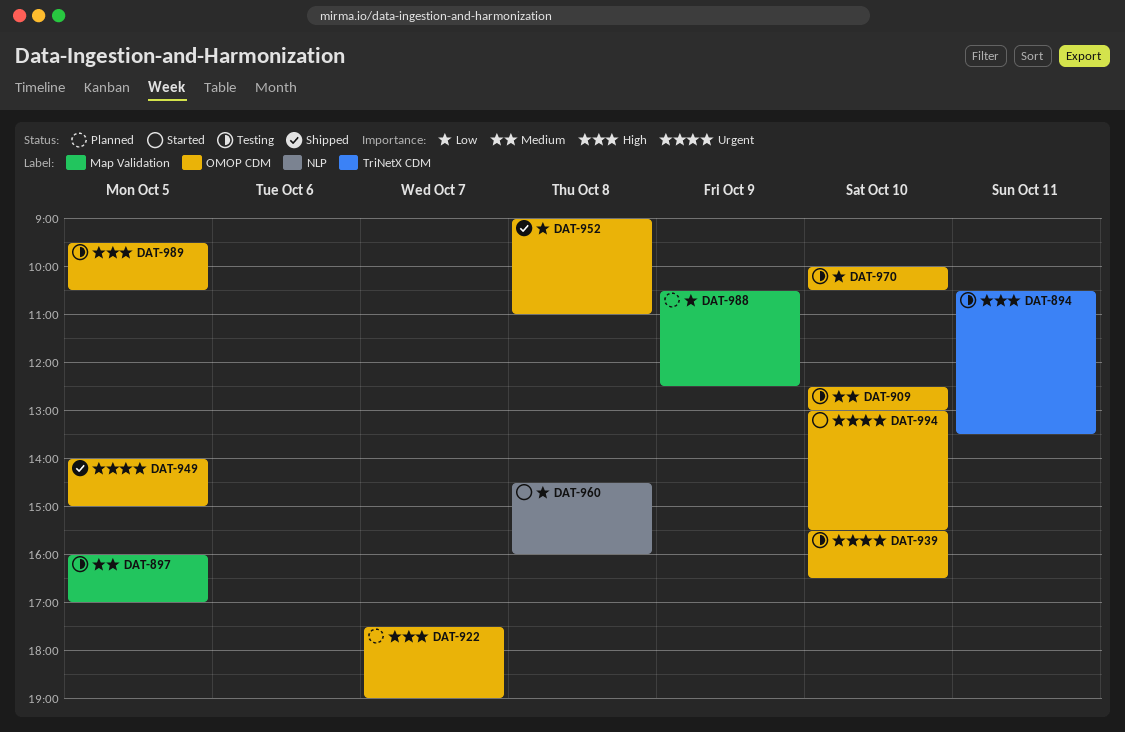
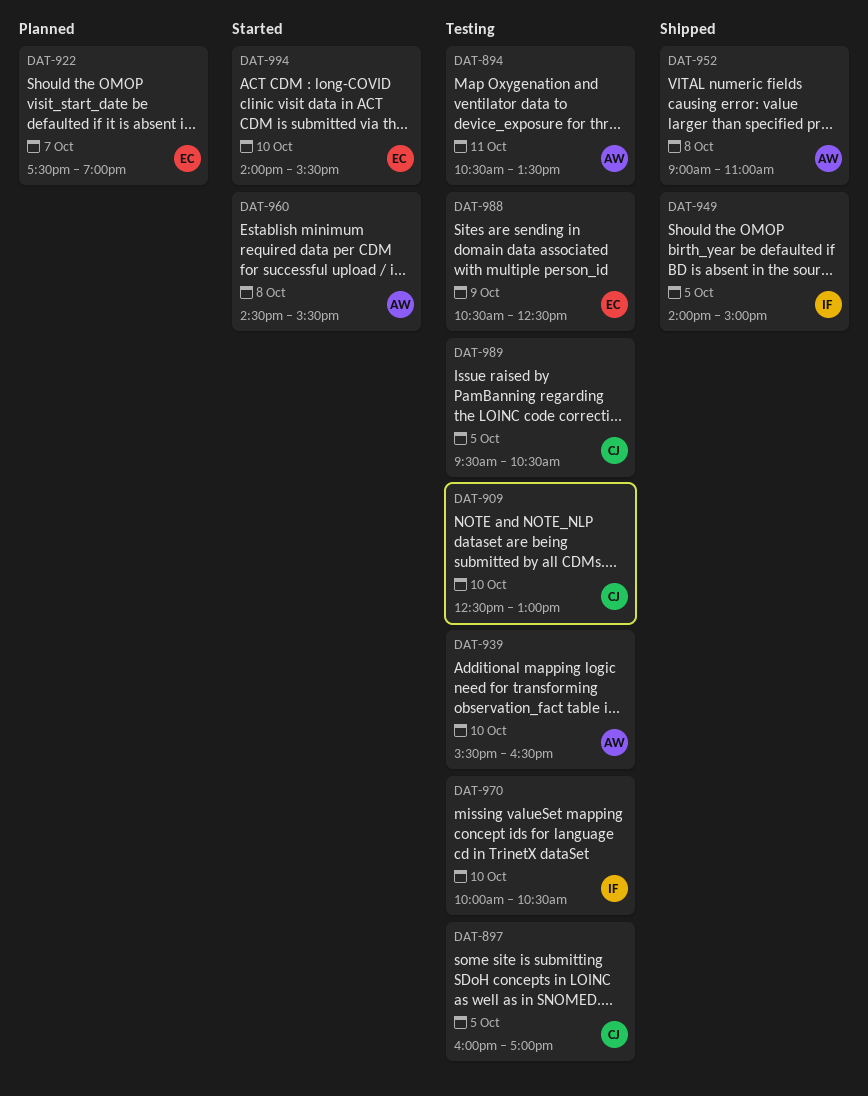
DAT-960, ends: 16:00 -> 15:30
DAT-988, status: Planned -> Testing
DAT-994, begins: 13:00 -> 14:00

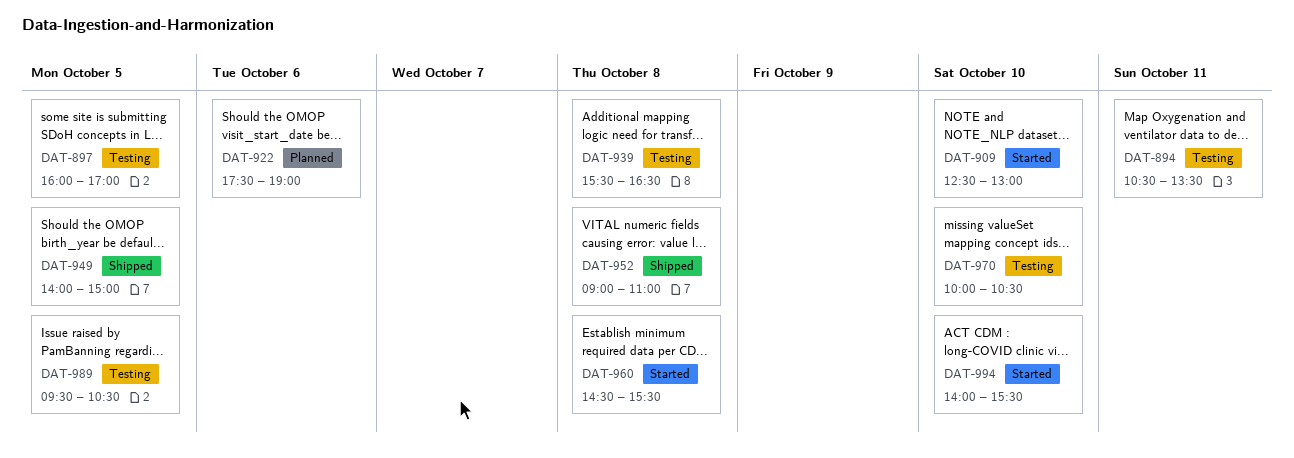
DAT-909, status: Testing -> Started
DAT-922, day: Oct 7 -> Oct 6
DAT-939, day: Oct 10 -> Oct 8
DAT-988: present -> none

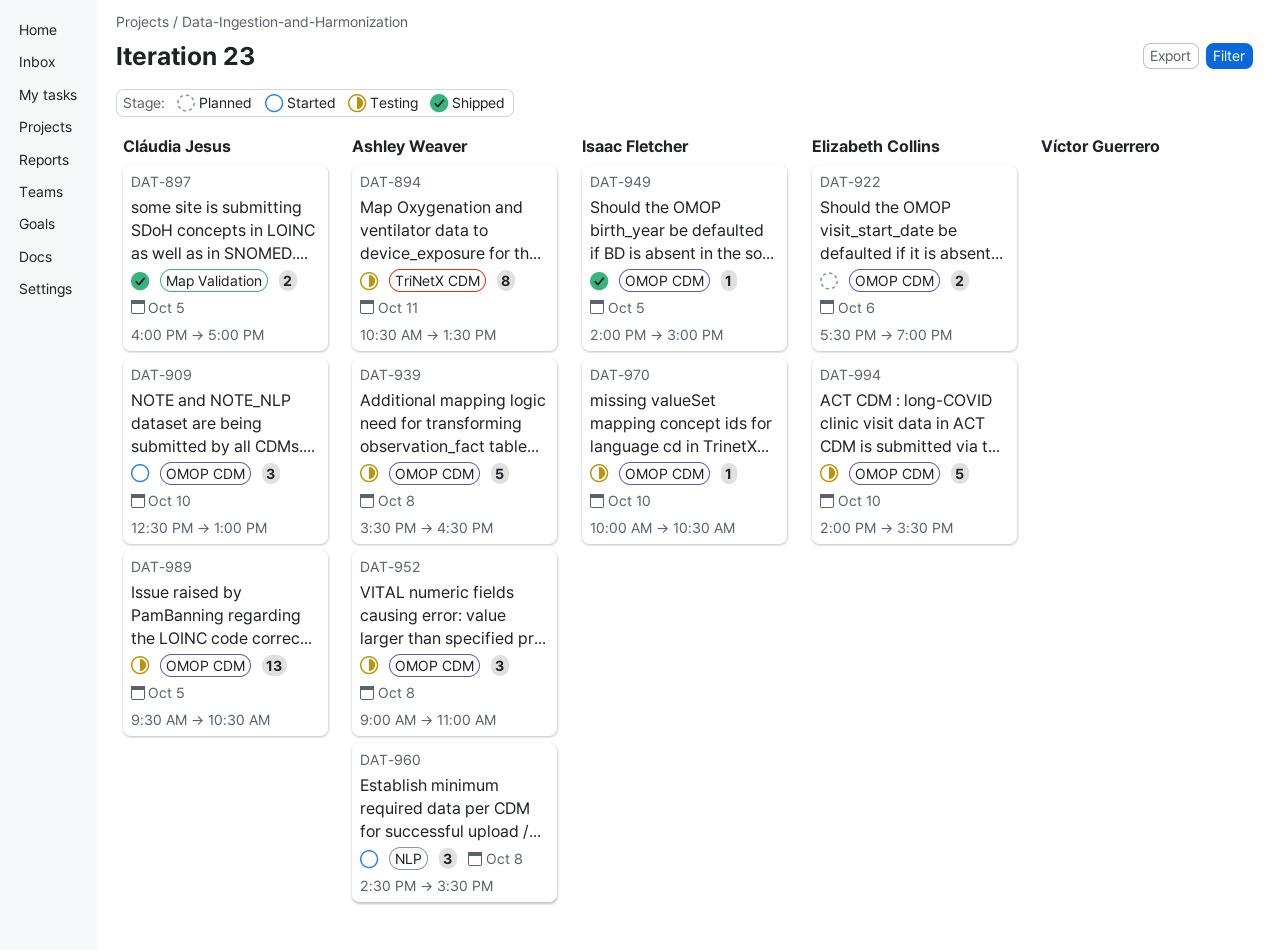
DAT-897, status: Testing -> Shipped
DAT-952, status: Shipped -> Testing
DAT-994, status: Started -> Testing

